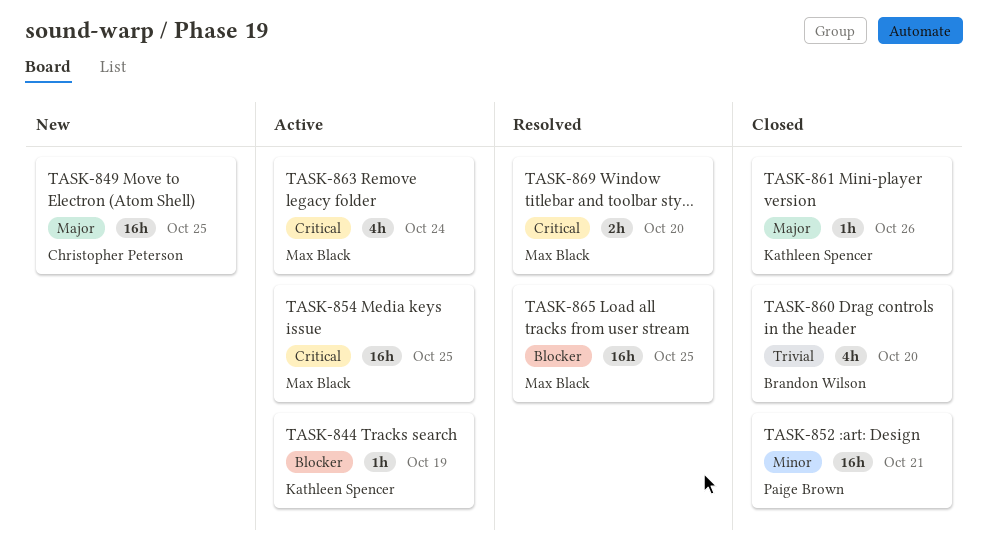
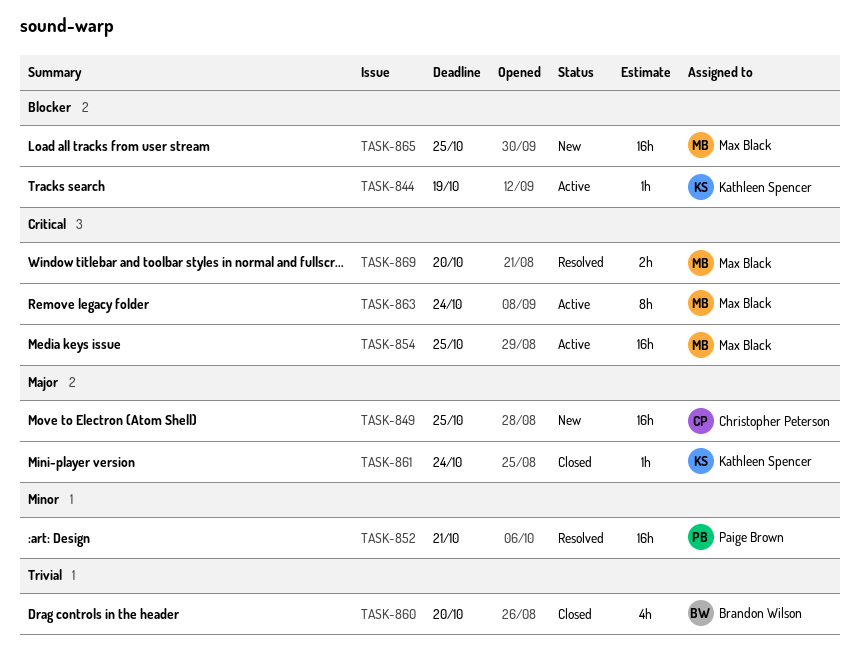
TASK-852, status: Closed -> Resolved
TASK-861, due: Oct 26 -> Oct 24
TASK-863, estimate: 4h -> 8h
TASK-865, status: Resolved -> New

